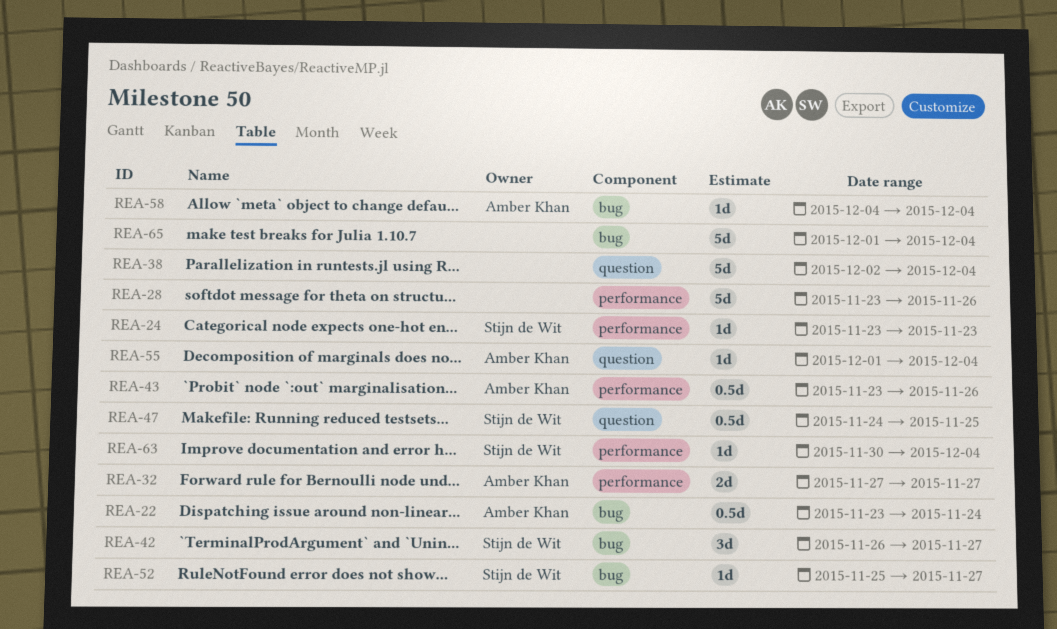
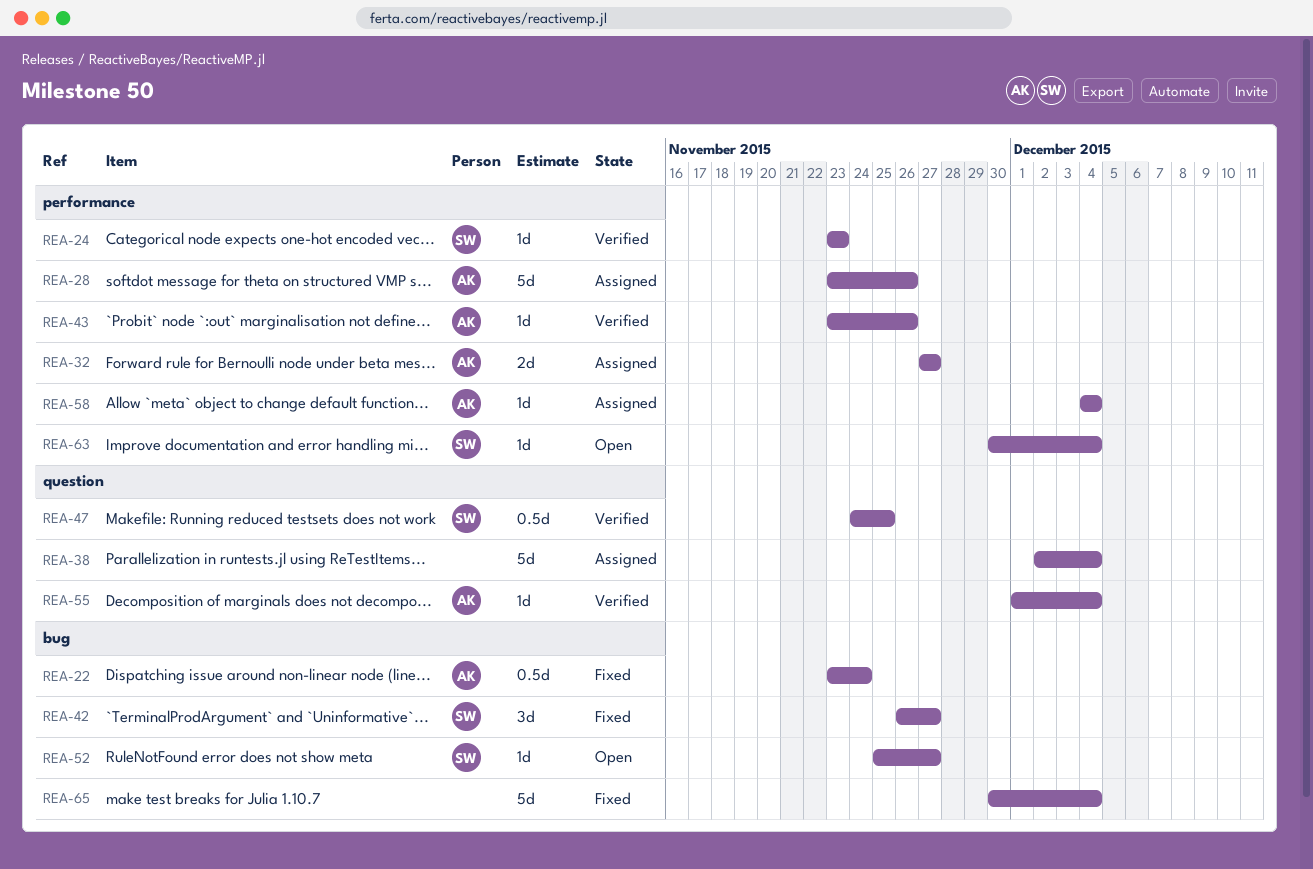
REA-28, owner: none -> Amber Khan
REA-43, estimate: 0.5d -> 1d
REA-58, label: bug -> performance
REA-65, start: Dec 1 -> Nov 30

